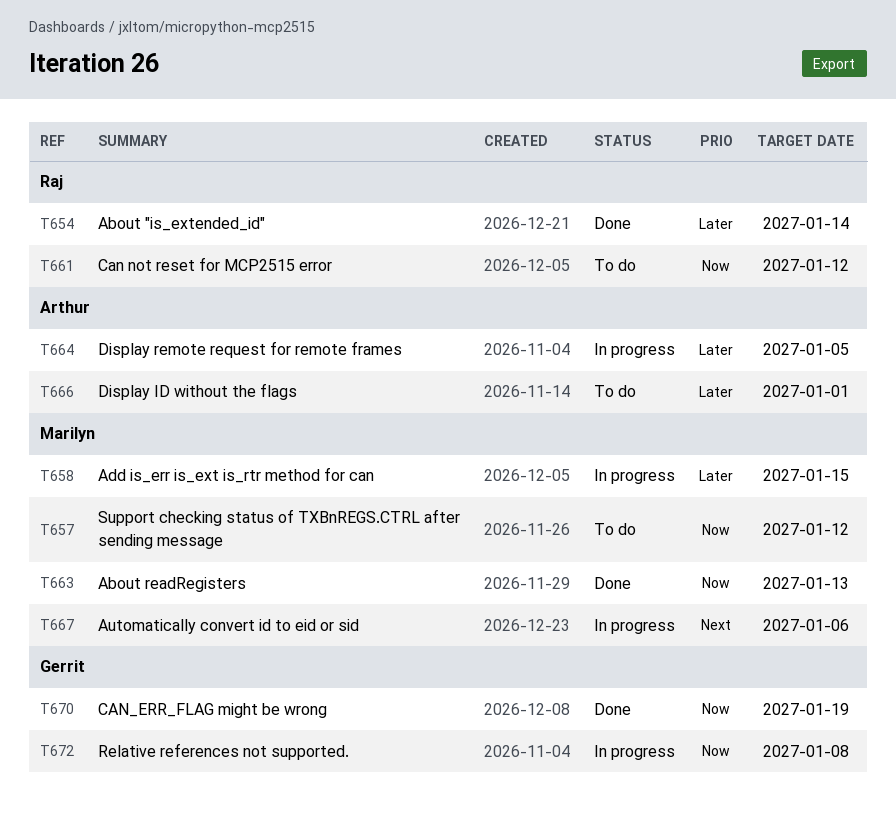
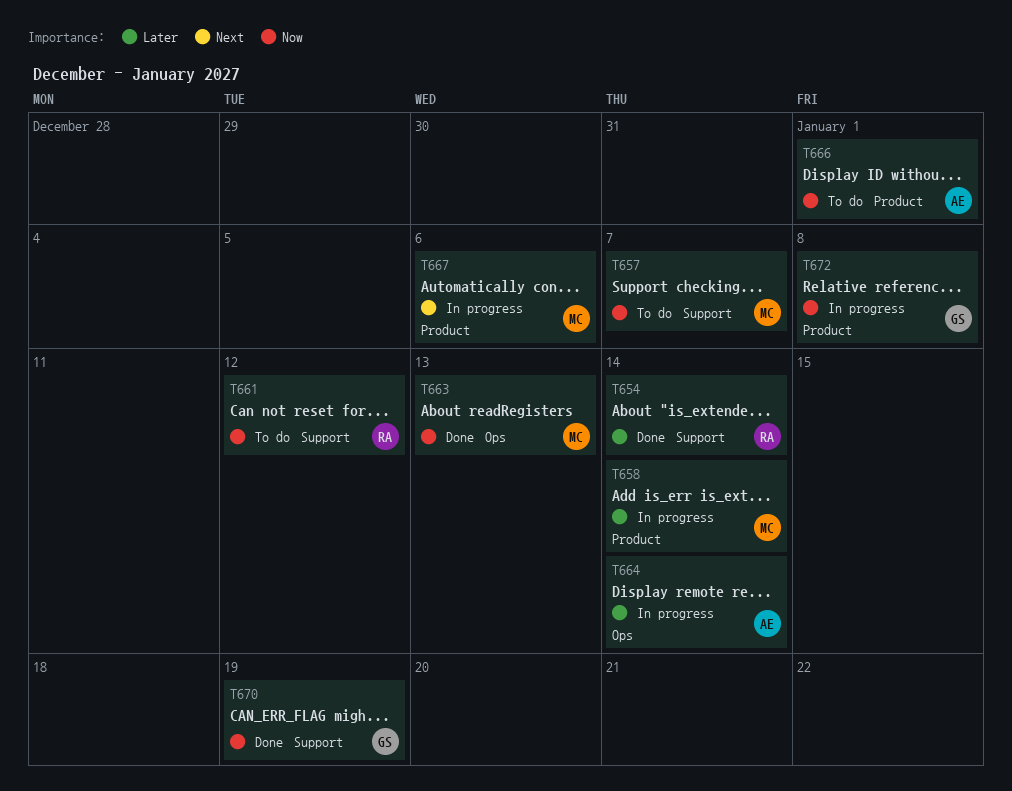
T657, due: Jan 12 -> Jan 7
T658, due: Jan 15 -> Jan 14
T664, due: Jan 5 -> Jan 14
T666, priority: Later -> Now

